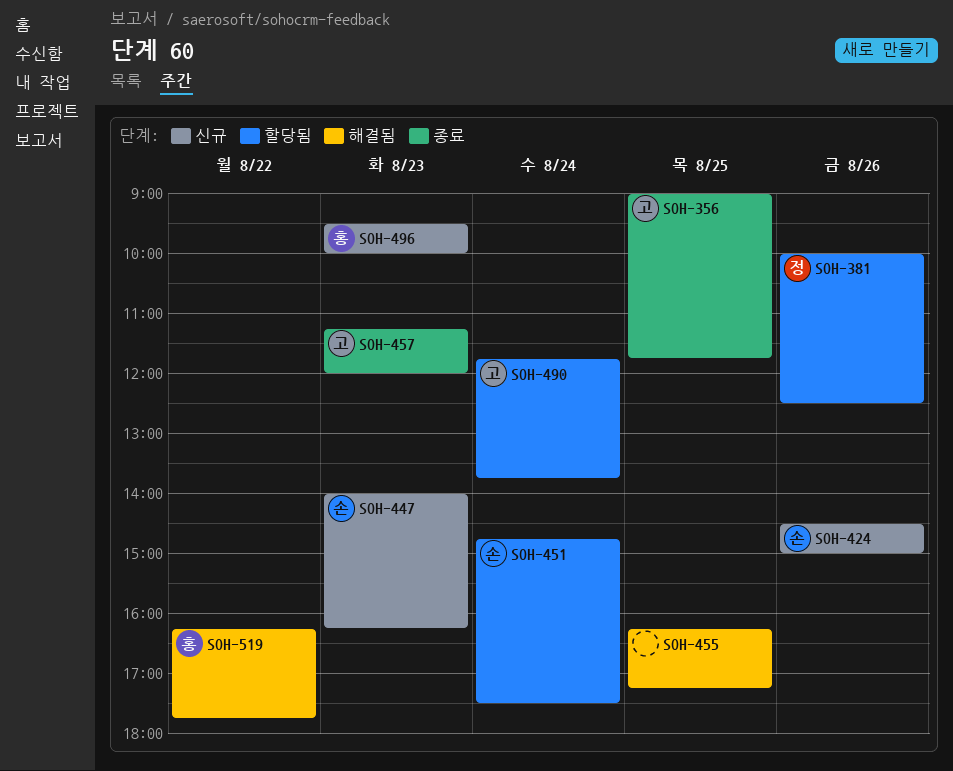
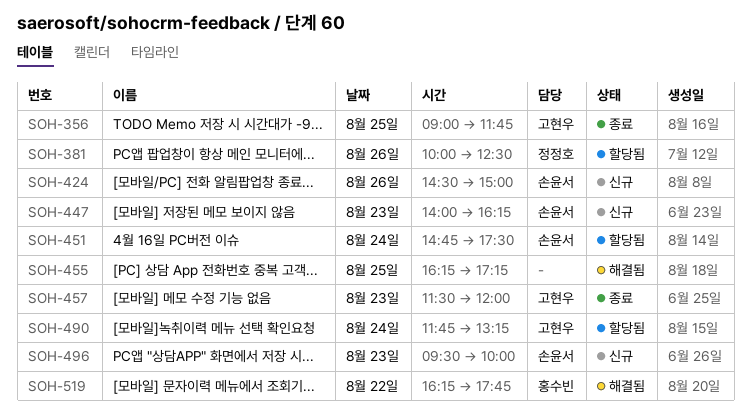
SOH-457, begins: 11:15 -> 11:30
SOH-490, ends: 13:45 -> 13:15
SOH-496, owner: 홍수빈 -> 손윤서

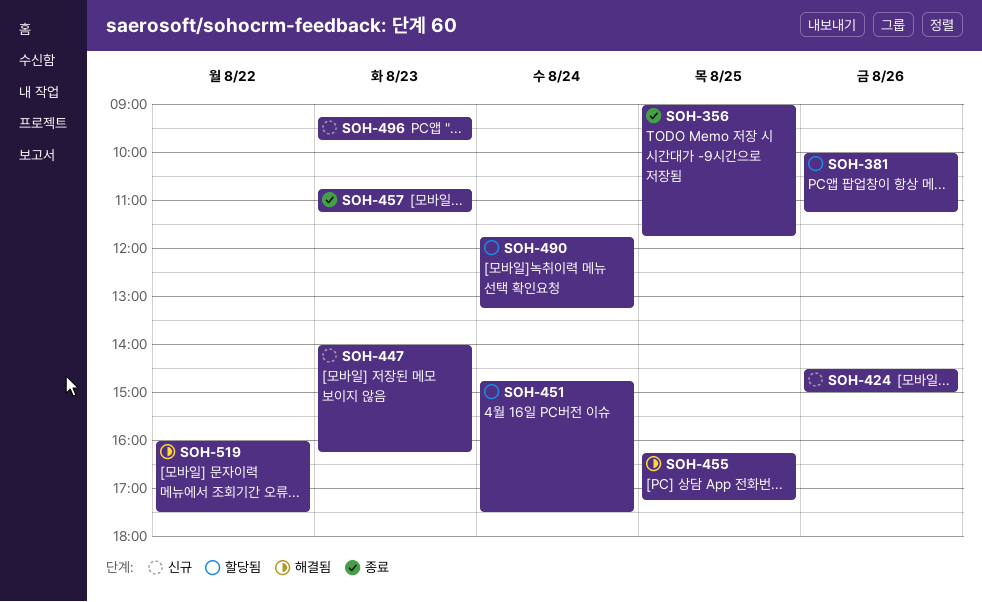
SOH-381, ends: 12:30 -> 11:15
SOH-457, begins: 11:30 -> 10:45
SOH-457, ends: 12:00 -> 11:15
SOH-496, begins: 09:30 -> 09:15
SOH-496, ends: 10:00 -> 09:45
SOH-519, begins: 16:15 -> 16:00
SOH-519, ends: 17:45 -> 17:30

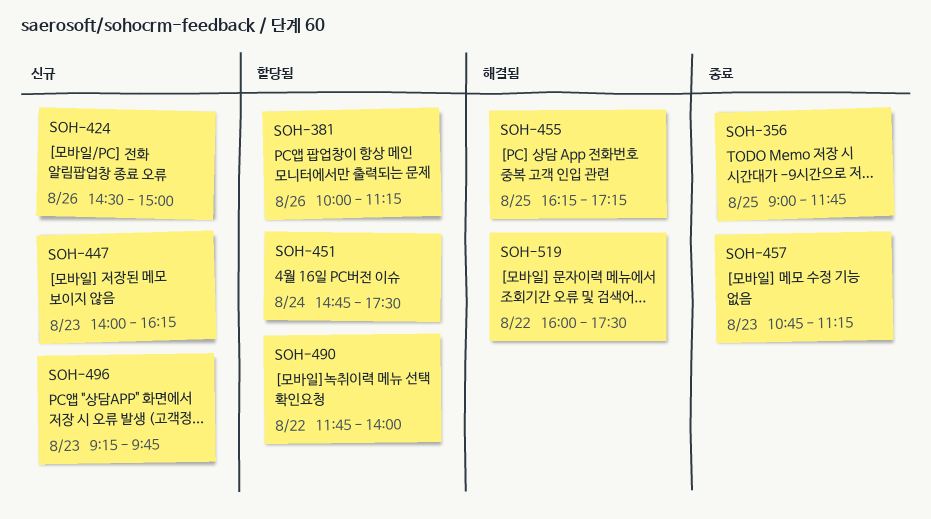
SOH-490, day: Aug 24 -> Aug 22
SOH-490, ends: 13:15 -> 14:00

